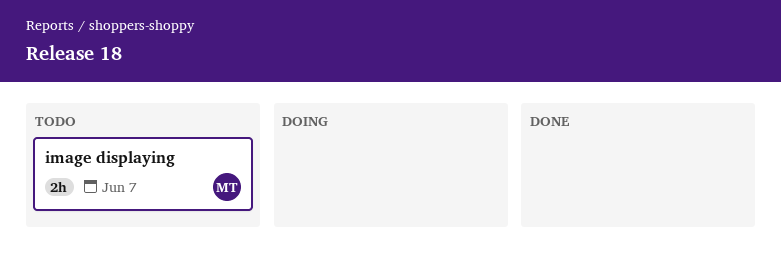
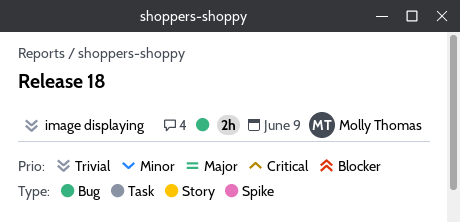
image displaying, due: Jun 7 -> Jun 9

